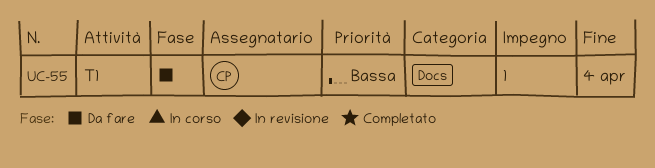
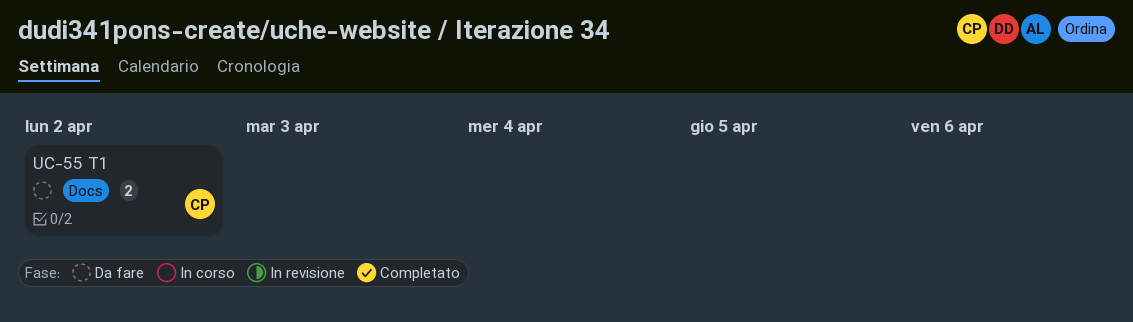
UC-55, estimate: 1 -> 2
UC-55, due: Apr 4 -> Apr 2

